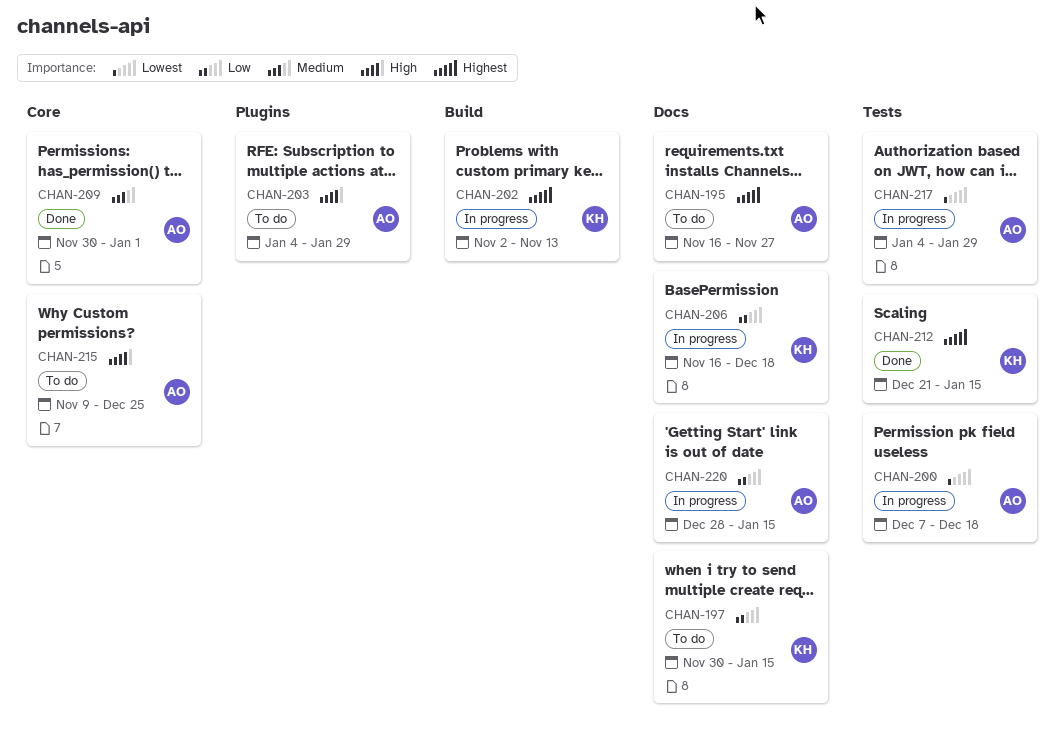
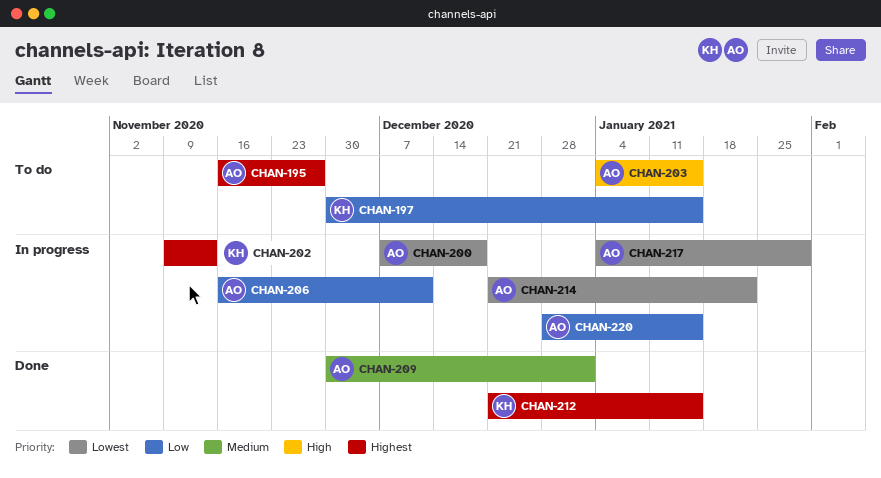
CHAN-202, start: Nov 2 -> Nov 9
CHAN-203, due: Jan 29 -> Jan 15
CHAN-206, owner: KH -> AO
CHAN-206, due: Dec 18 -> Dec 11
CHAN-214: none -> present
CHAN-215: present -> none

